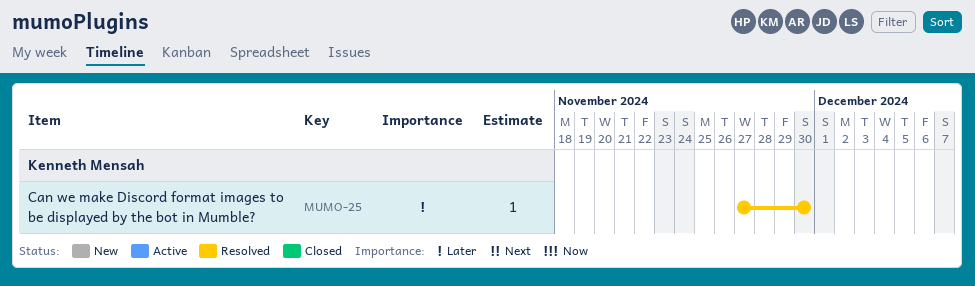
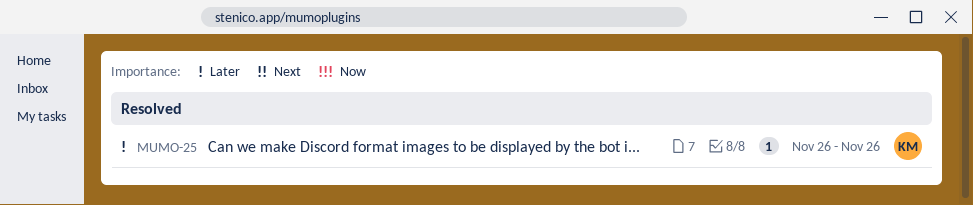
MUMO-25, start: Nov 27 -> Nov 26
MUMO-25, due: Nov 30 -> Nov 26

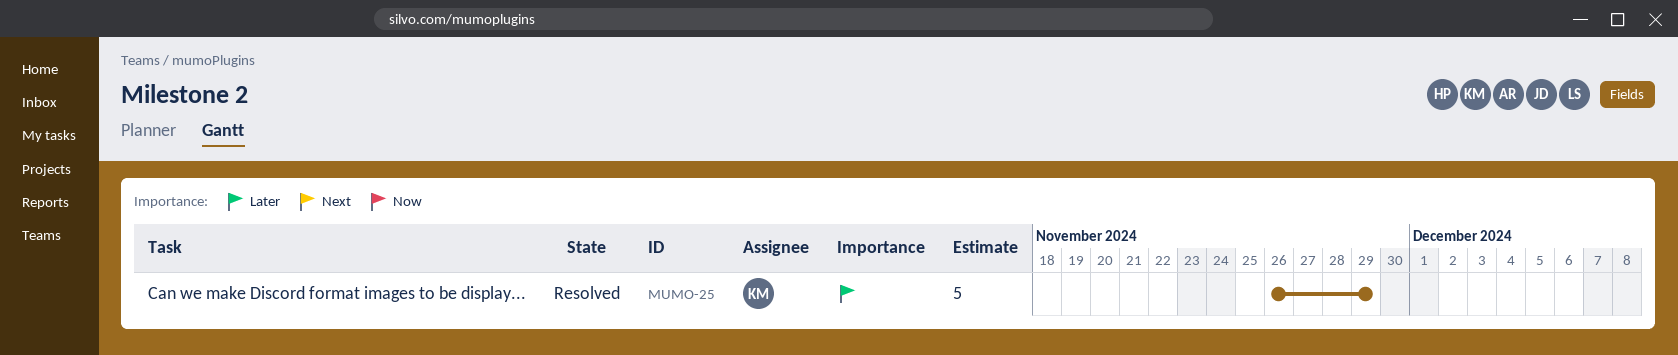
MUMO-25, estimate: 1 -> 5
MUMO-25, due: Nov 26 -> Nov 29

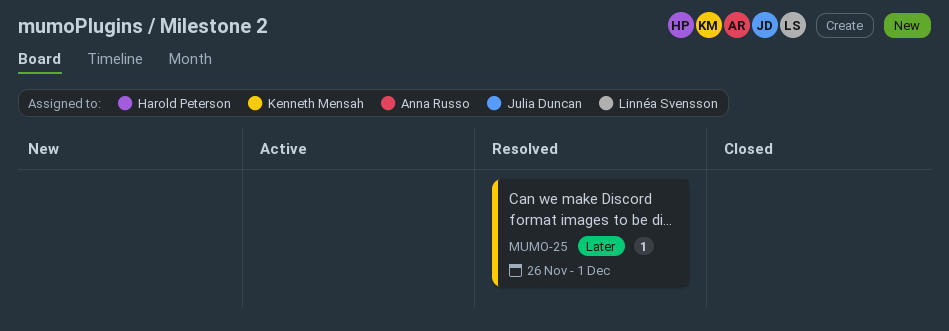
MUMO-25, estimate: 5 -> 1
MUMO-25, due: Nov 29 -> Dec 1

